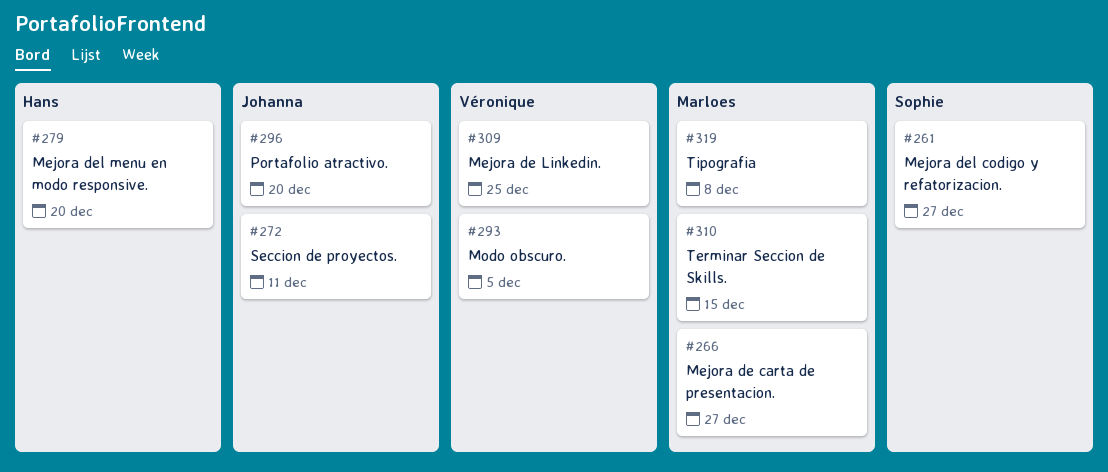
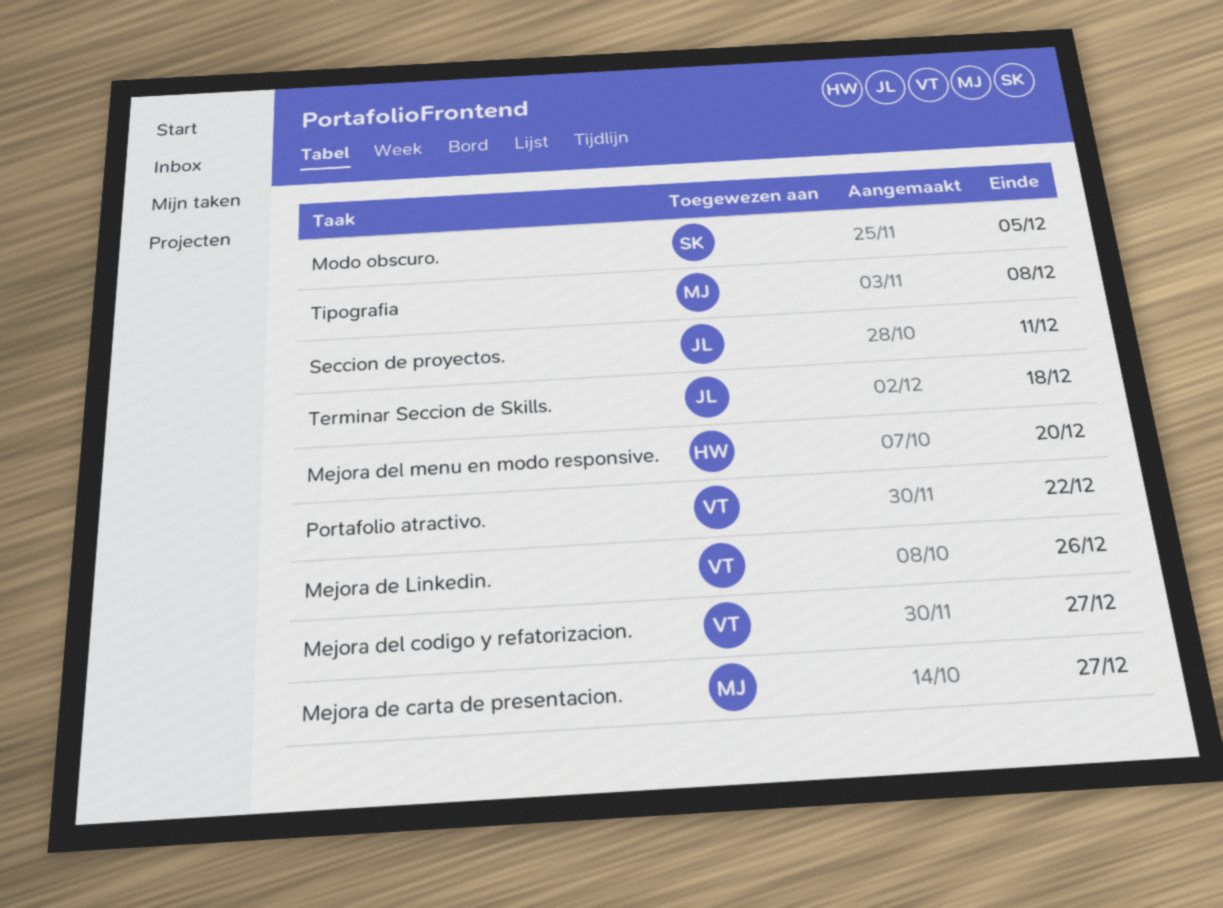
Mejora de Linkedin., due: Dec 25 -> Dec 26
Mejora del codigo y refatorizacion., owner: Sophie -> Véronique
Modo obscuro., owner: Véronique -> Sophie
Portafolio atractivo., owner: Johanna -> Véronique
Portafolio atractivo., due: Dec 20 -> Dec 22
Terminar Seccion de Skills., owner: Marloes -> Johanna
Terminar Seccion de Skills., due: Dec 15 -> Dec 18

